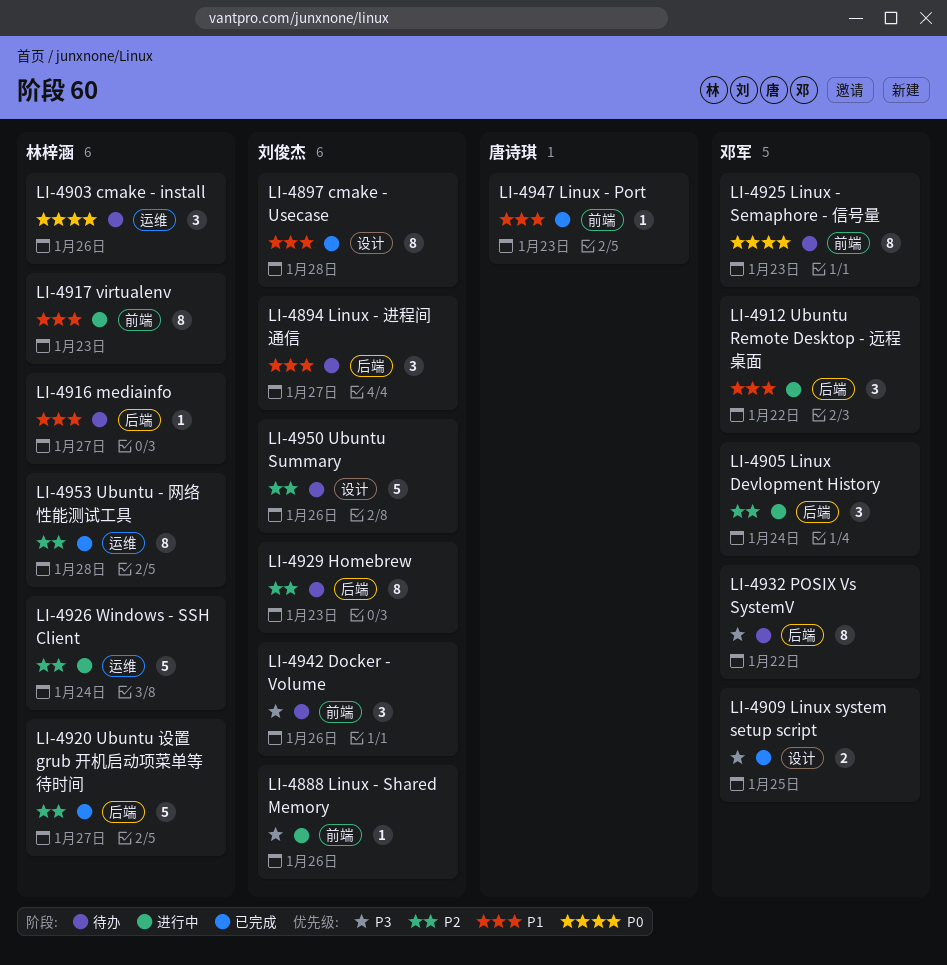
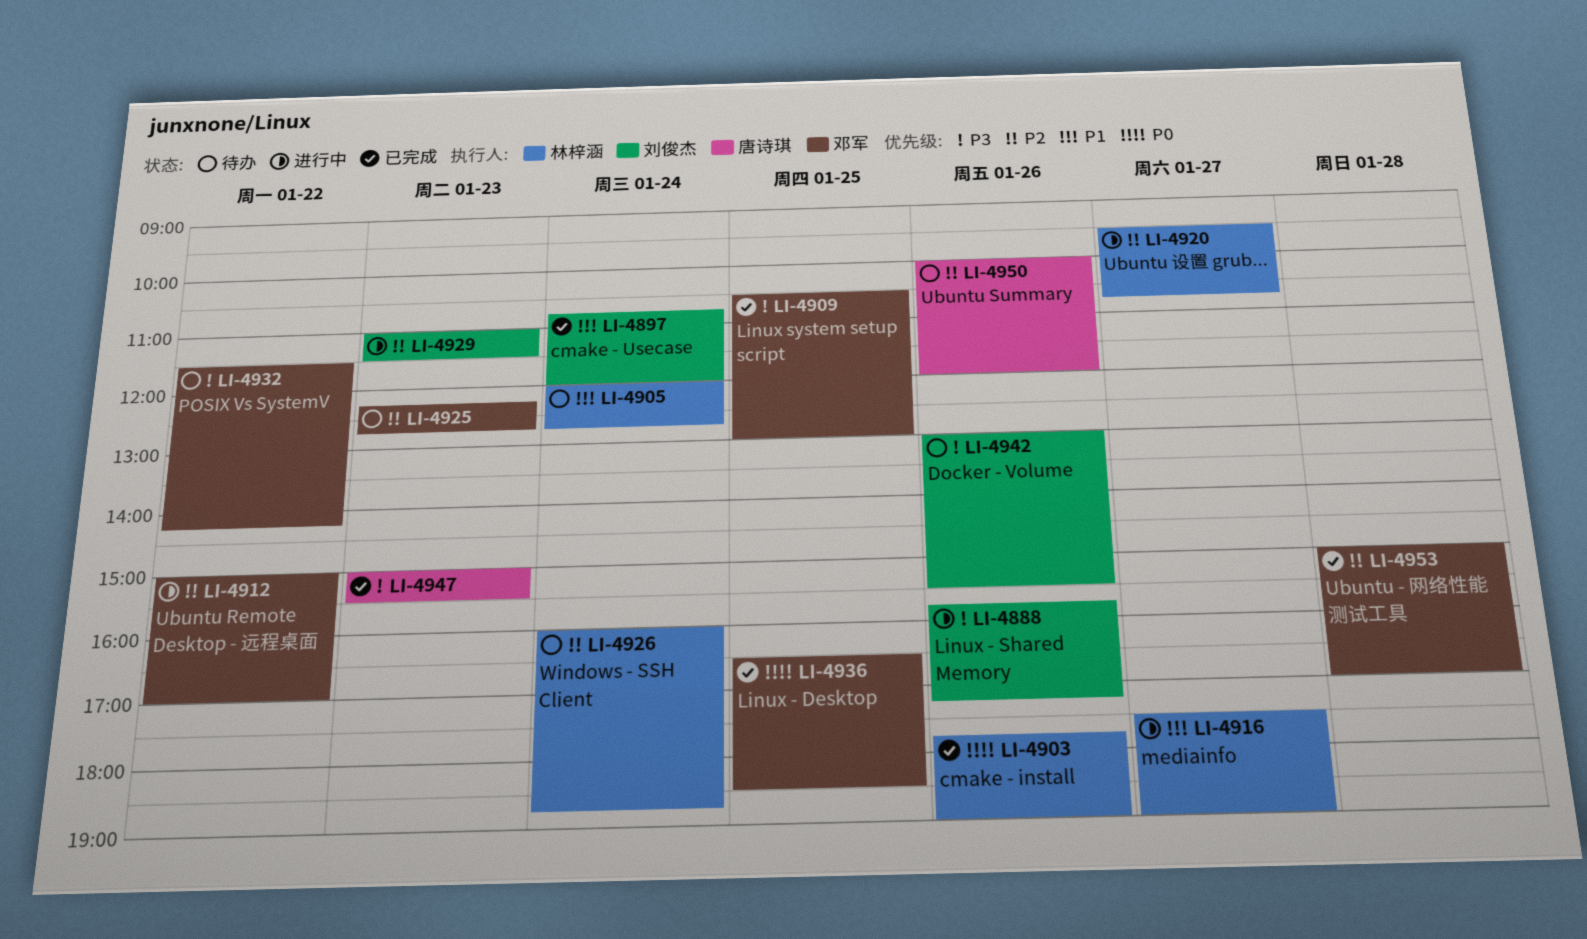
LI-4894: present -> none
LI-4897, day: Jan 28 -> Jan 24
LI-4903, status: 待办 -> 已完成
LI-4905, status: 进行中 -> 待办
LI-4905, owner: 邓军 -> 林梓涵
LI-4905, priority: P2 -> P1
LI-4912, priority: P1 -> P2
LI-4916, status: 待办 -> 进行中
LI-4917: present -> none
LI-4920, status: 已完成 -> 进行中
LI-4925, priority: P0 -> P2
LI-4926, status: 进行中 -> 待办
LI-4929, status: 待办 -> 进行中
LI-4936: none -> present
LI-4947, priority: P1 -> P3
LI-4950, owner: 刘俊杰 -> 唐诗琪
LI-4953, owner: 林梓涵 -> 邓军

